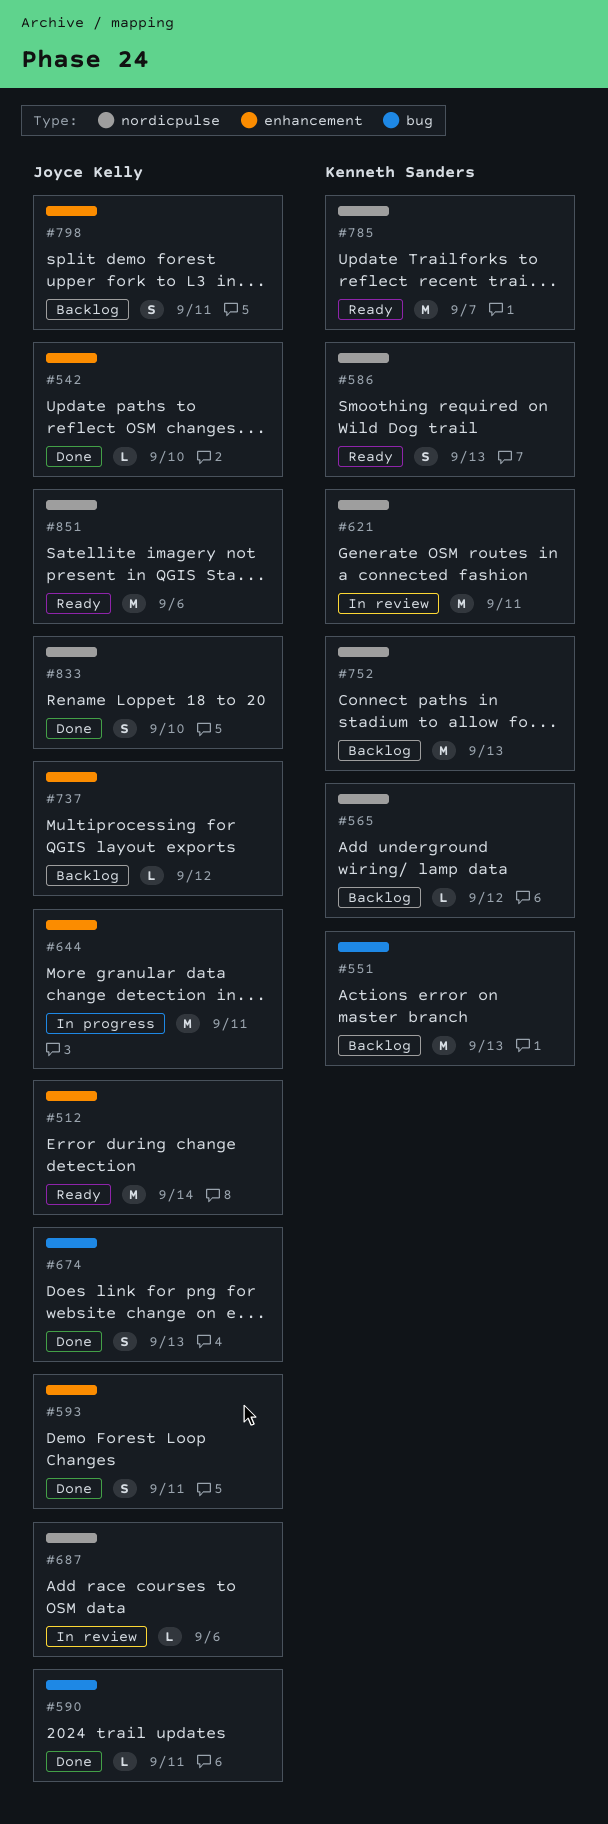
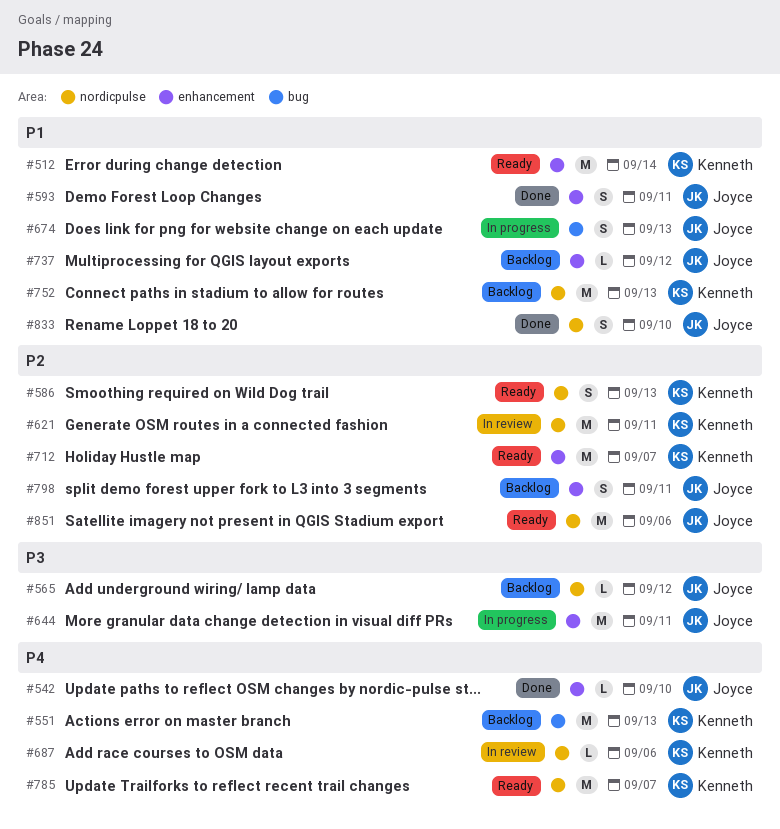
#512, owner: Joyce Kelly -> Kenneth Sanders
#565, owner: Kenneth Sanders -> Joyce Kelly
#590: present -> none
#674, status: Done -> In progress
#687, owner: Joyce Kelly -> Kenneth Sanders
#712: none -> present

